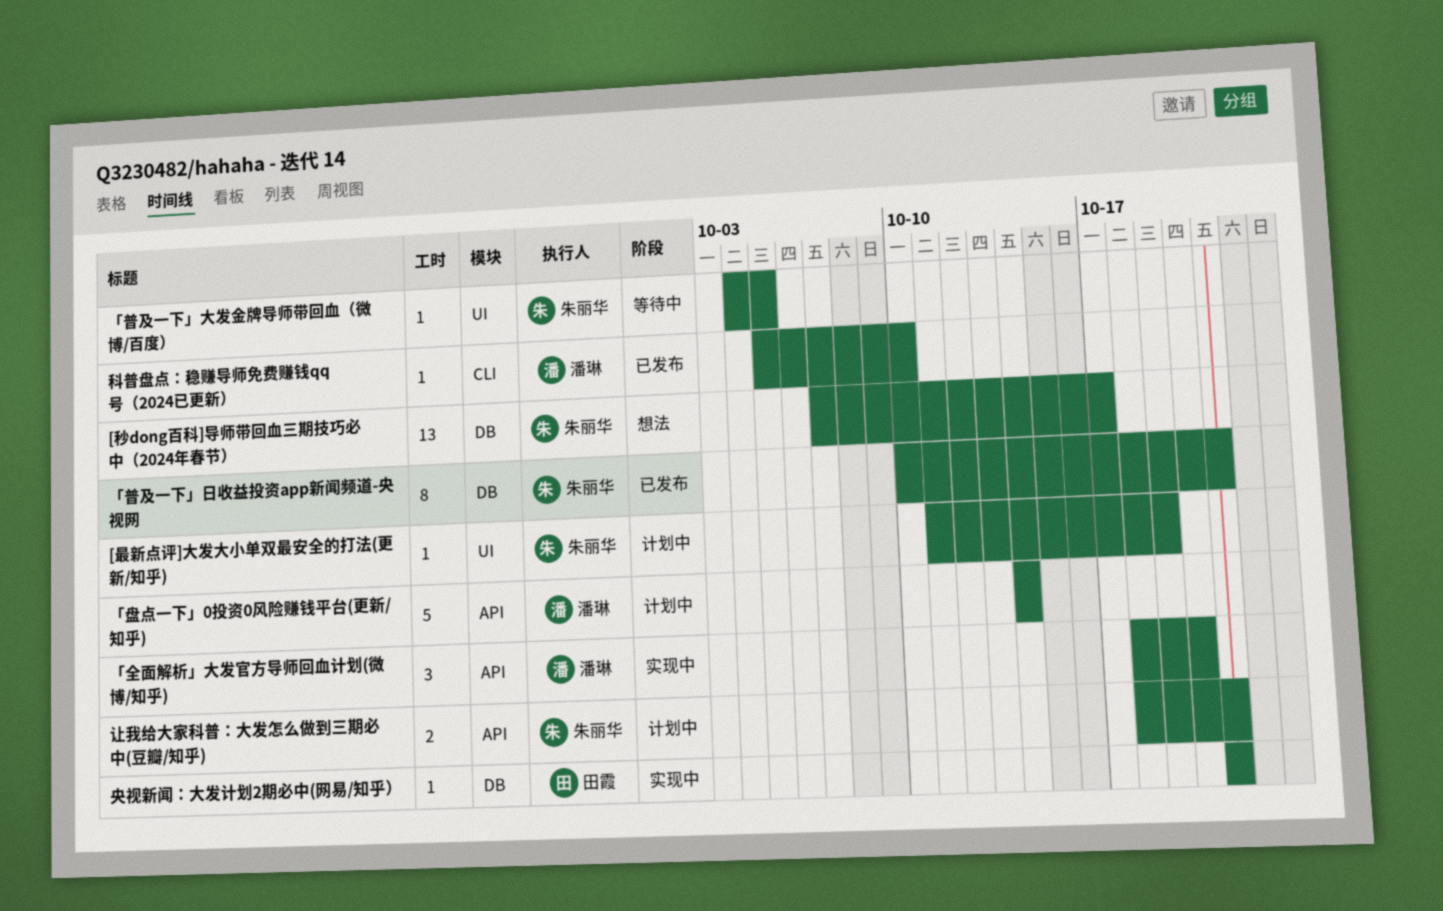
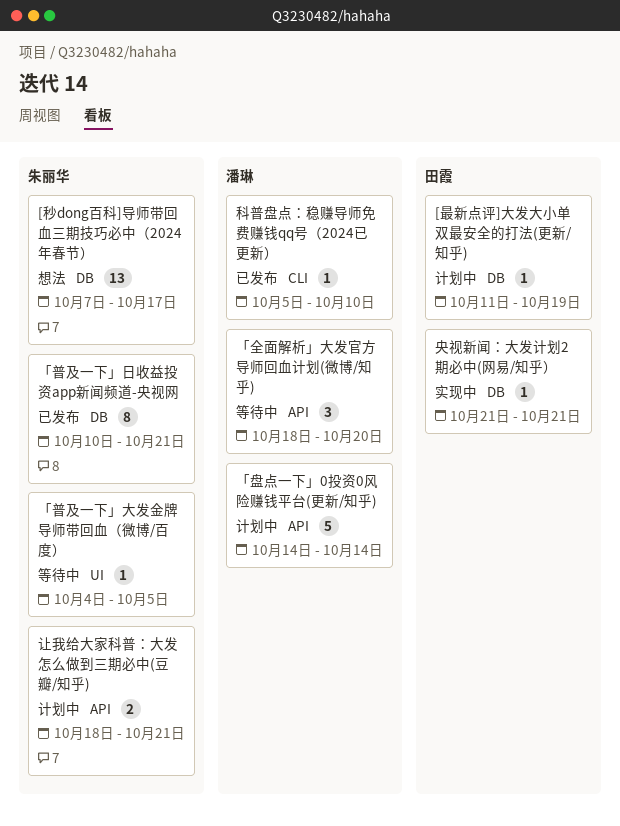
[最新点评]大发大小单双最安全的打法(更新/知乎), owner: 朱丽华 -> 田霞
[最新点评]大发大小单双最安全的打法(更新/知乎), label: UI -> DB
「全面解析」大发官方导师回血计划(微博/知乎), status: 实现中 -> 等待中

